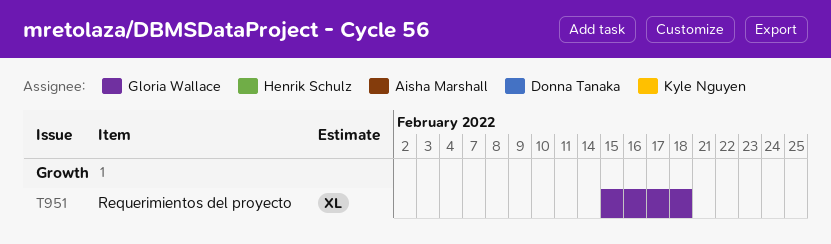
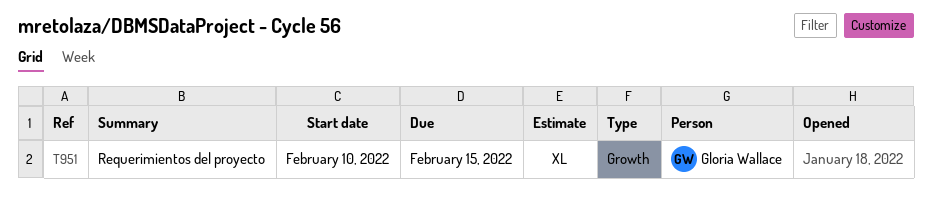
T951, start: Feb 15 -> Feb 10
T951, due: Feb 18 -> Feb 15

